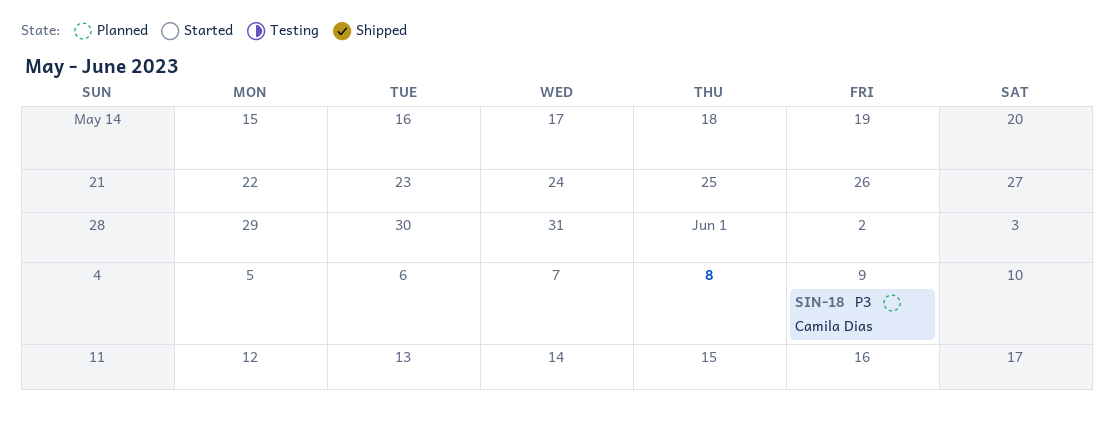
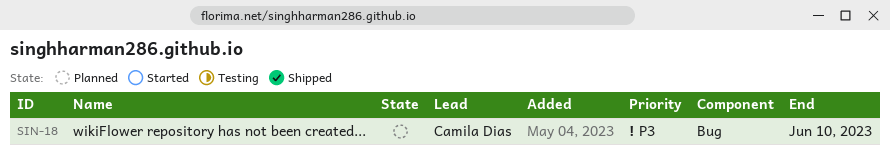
SIN-18, due: Jun 9 -> Jun 10

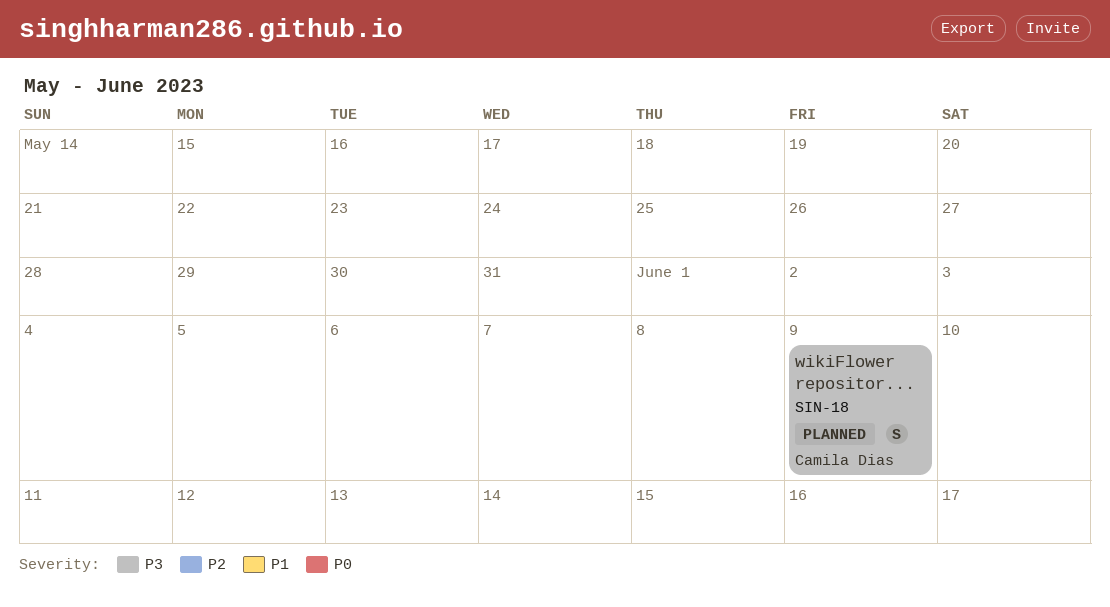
SIN-18, due: Jun 10 -> Jun 9

